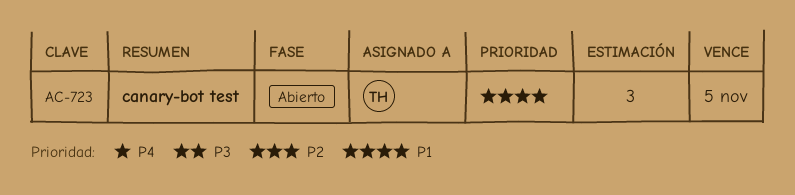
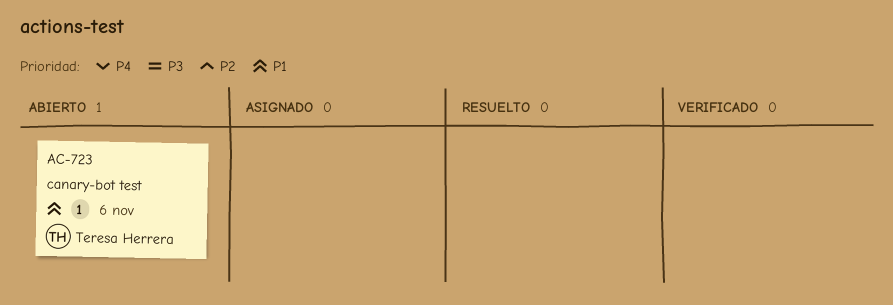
AC-723, estimate: 3 -> 1
AC-723, due: Nov 5 -> Nov 6

